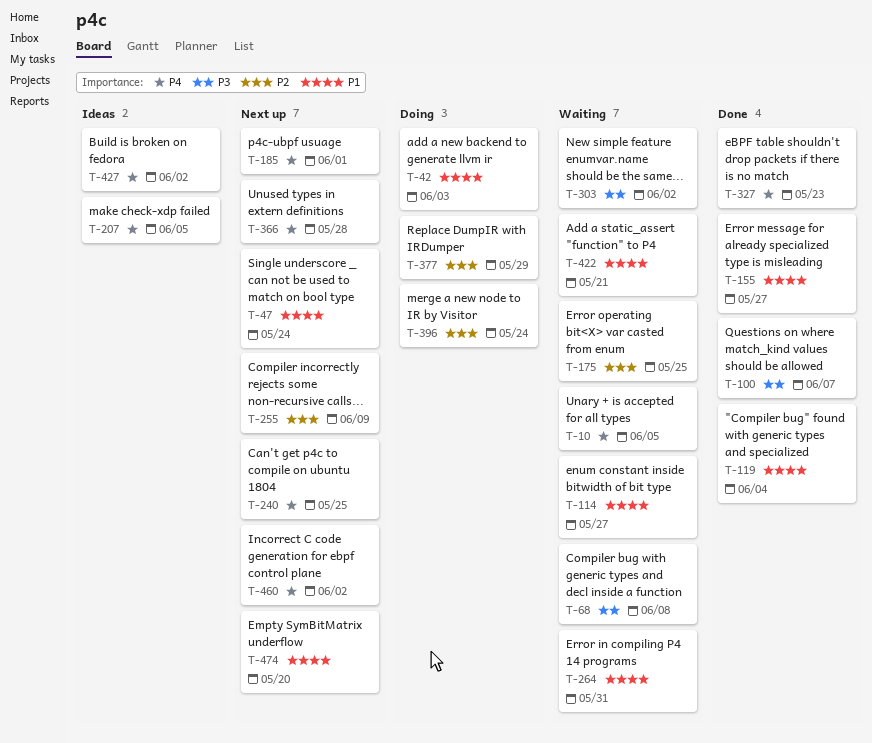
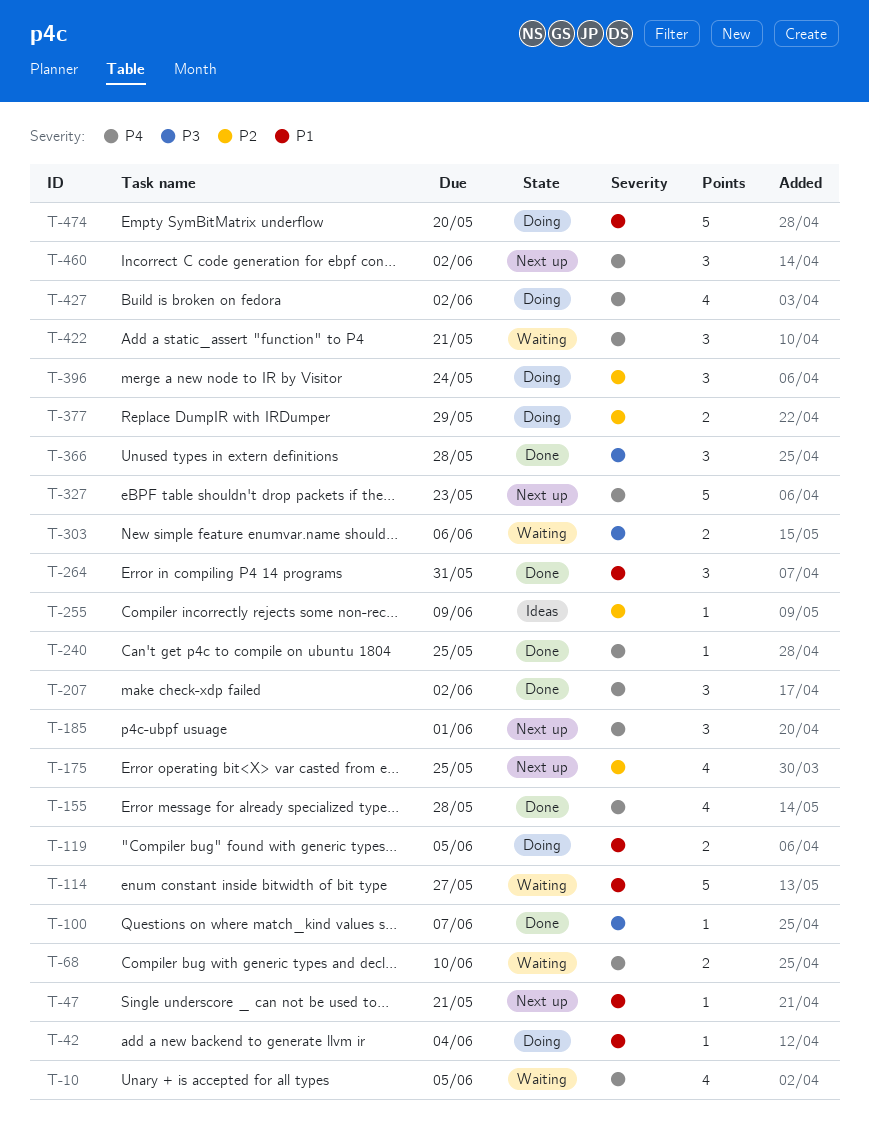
T-42, due: Jun 3 -> Jun 4
T-47, due: May 24 -> May 21
T-68, priority: P3 -> P4
T-68, due: Jun 8 -> Jun 10
T-119, status: Done -> Doing
T-119, due: Jun 4 -> Jun 5
T-155, priority: P1 -> P4
T-155, due: May 27 -> May 28
T-175, status: Waiting -> Next up
T-207, status: Ideas -> Done
T-207, due: Jun 5 -> Jun 2
T-240, status: Next up -> Done
T-255, status: Next up -> Ideas
T-264, status: Waiting -> Done
T-303, due: Jun 2 -> Jun 6
T-327, status: Done -> Next up
T-366, status: Next up -> Done
T-366, priority: P4 -> P3
T-422, priority: P1 -> P4
T-427, status: Ideas -> Doing
T-474, status: Next up -> Doing

